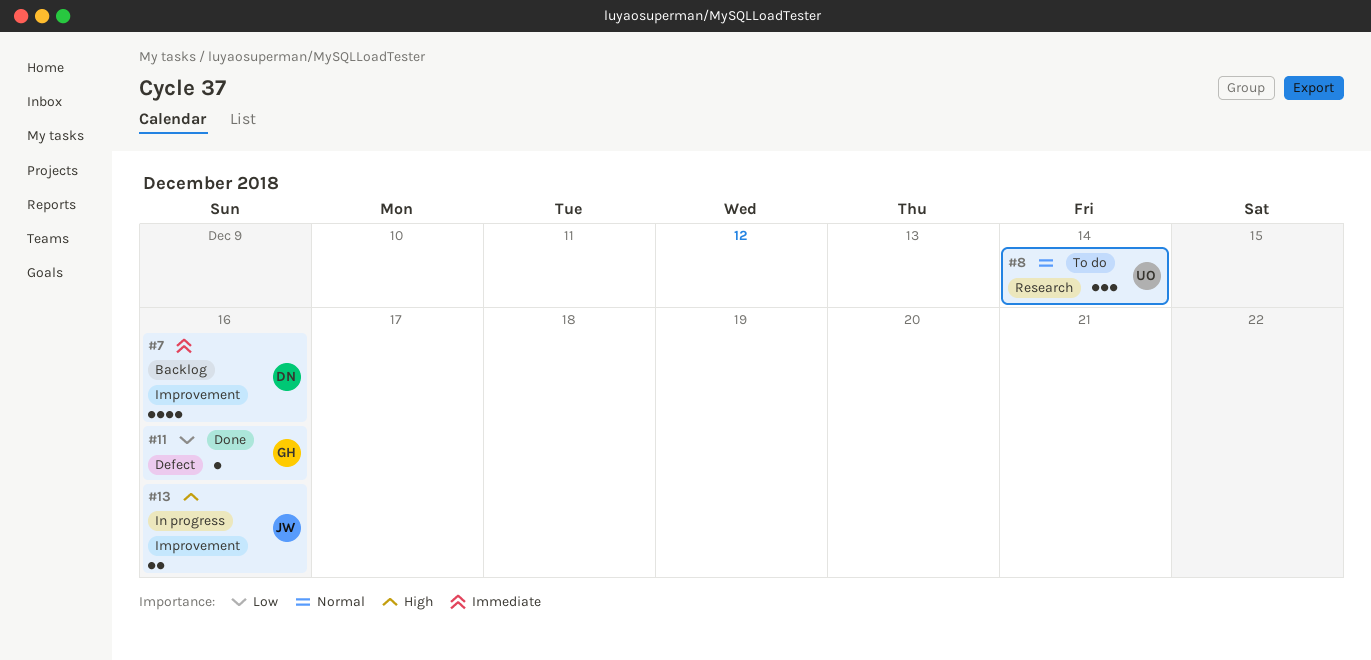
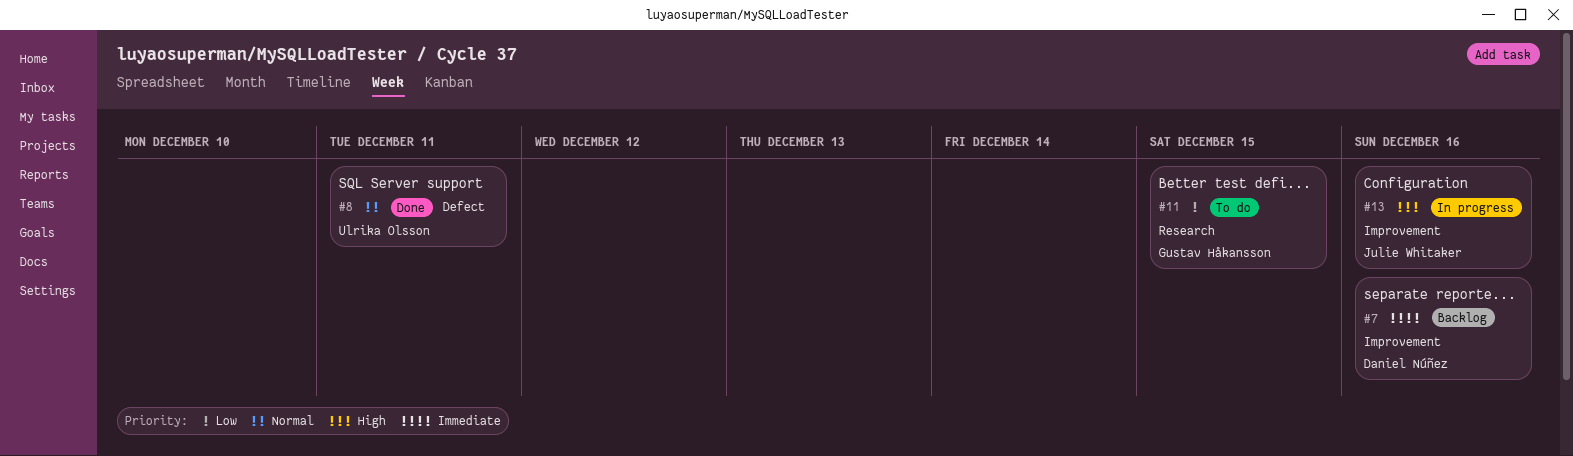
#8, status: To do -> Done
#8, label: Research -> Defect
#8, due: Dec 14 -> Dec 11
#11, status: Done -> To do
#11, label: Defect -> Research
#11, due: Dec 16 -> Dec 15

